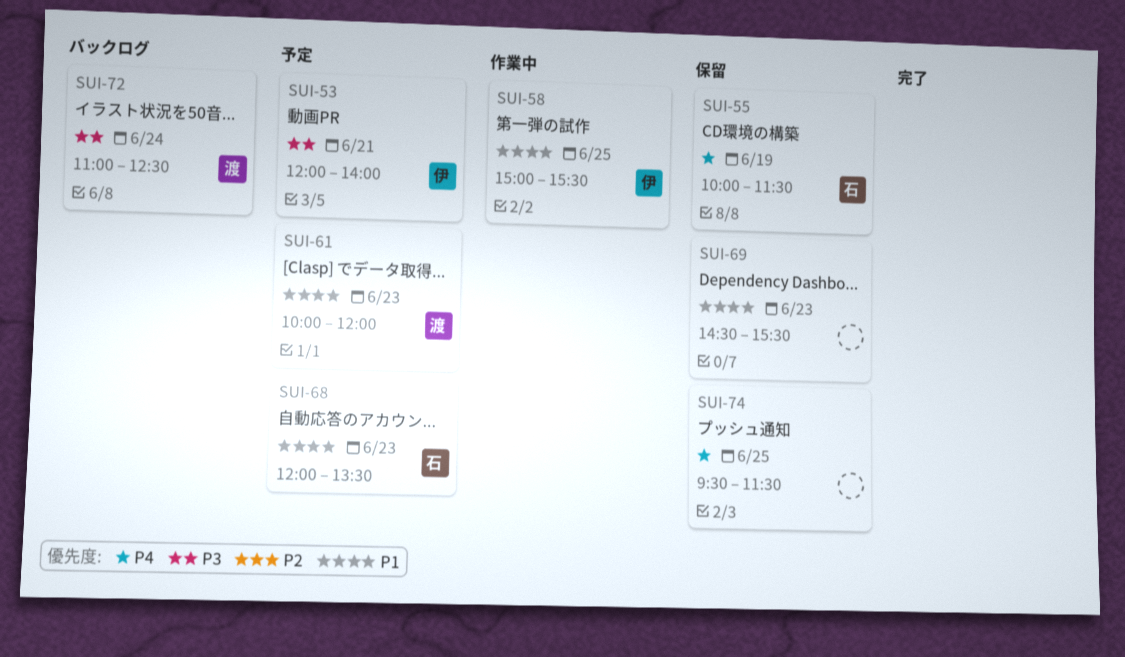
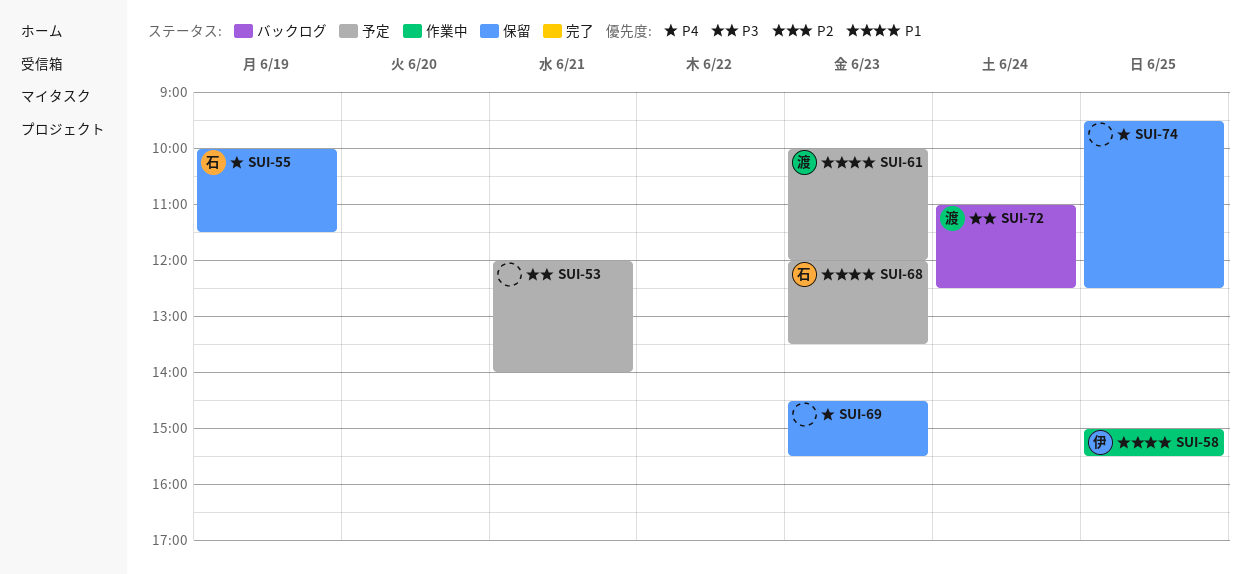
SUI-53, owner: 伊 -> none
SUI-69, priority: P1 -> P4
SUI-74, ends: 11:30 -> 12:30

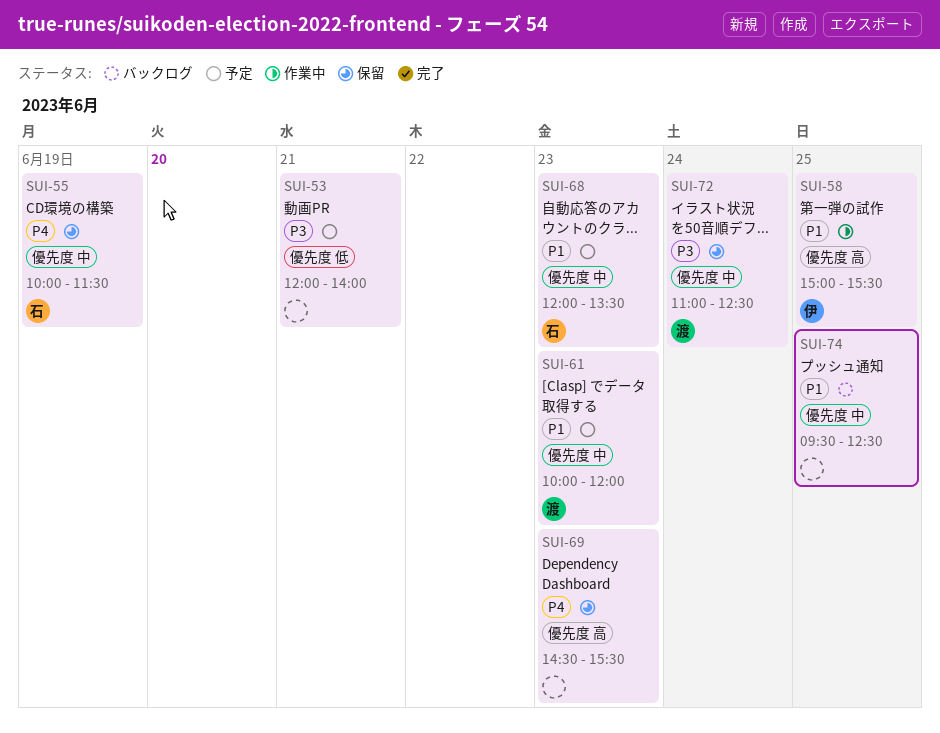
SUI-72, status: バックログ -> 保留
SUI-74, status: 保留 -> バックログ
SUI-74, priority: P4 -> P1

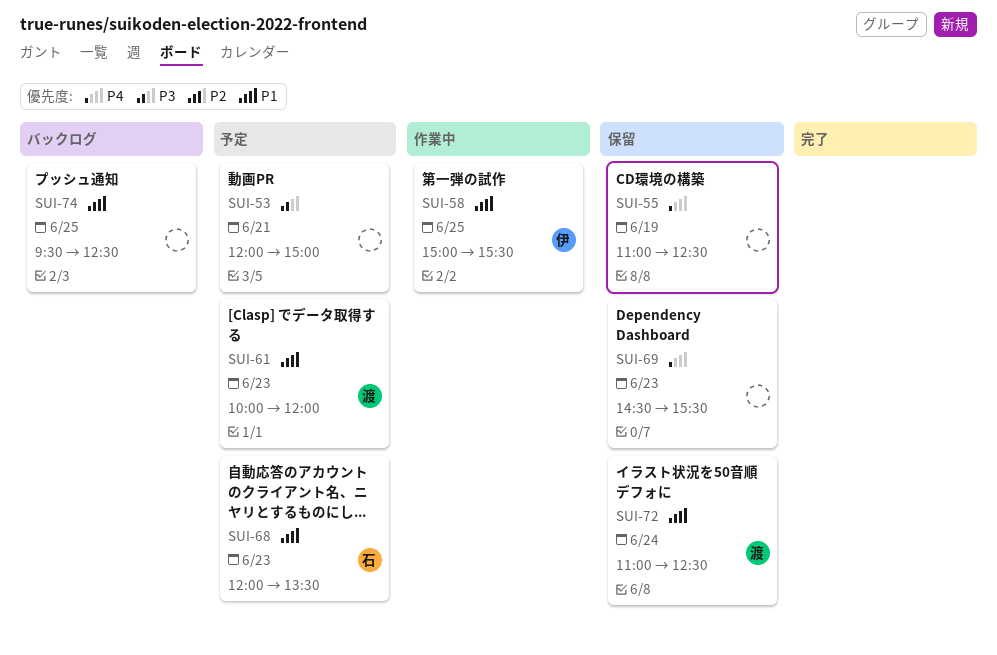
SUI-53, ends: 14:00 -> 15:00
SUI-55, owner: 石 -> none
SUI-55, begins: 10:00 -> 11:00
SUI-55, ends: 11:30 -> 12:30
SUI-72, priority: P3 -> P1

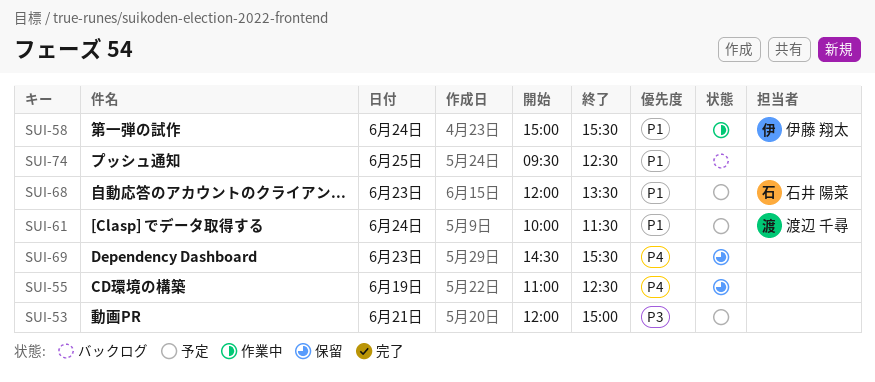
SUI-58, day: Jun 25 -> Jun 24
SUI-61, day: Jun 23 -> Jun 24
SUI-61, ends: 12:00 -> 11:30
SUI-72: present -> none

